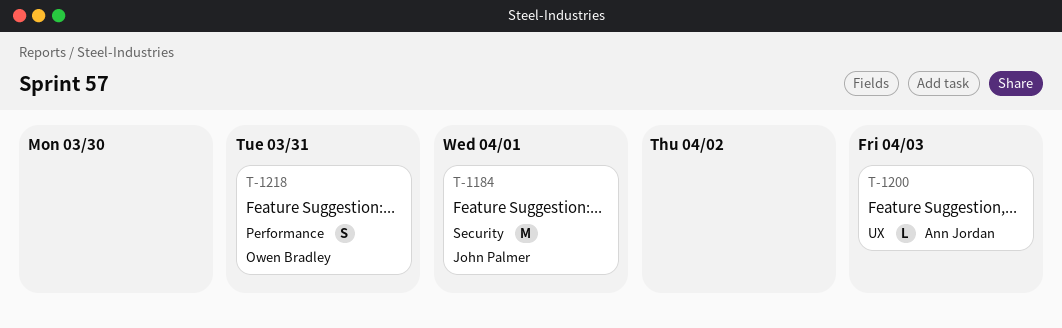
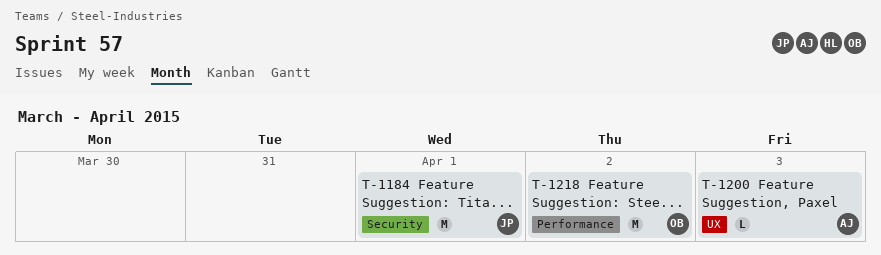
T-1218, estimate: S -> M
T-1218, due: Mar 31 -> Apr 2

